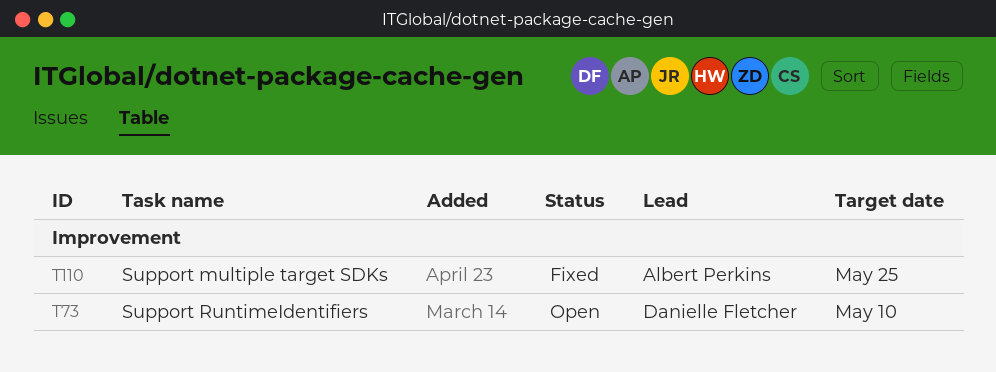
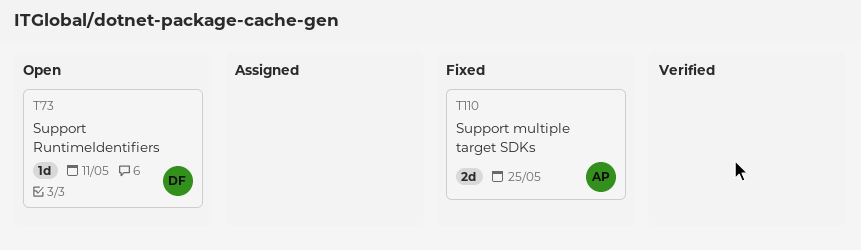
T73, due: May 10 -> May 11

